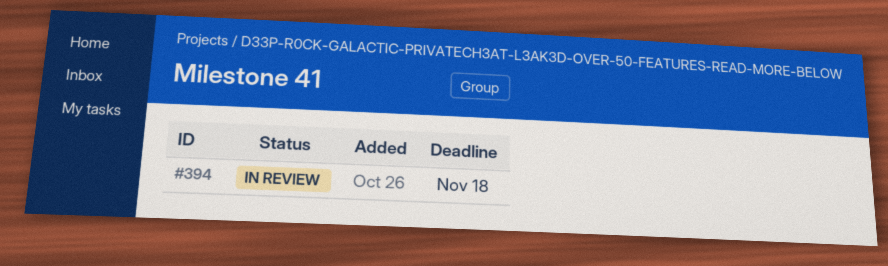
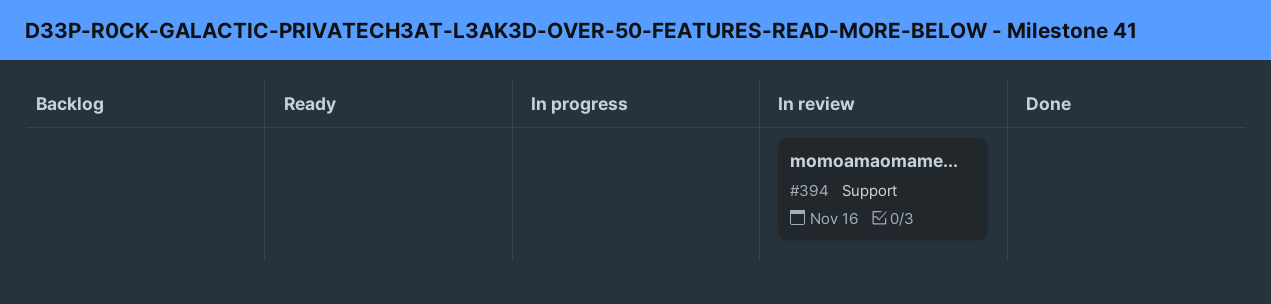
#394, due: Nov 18 -> Nov 16

